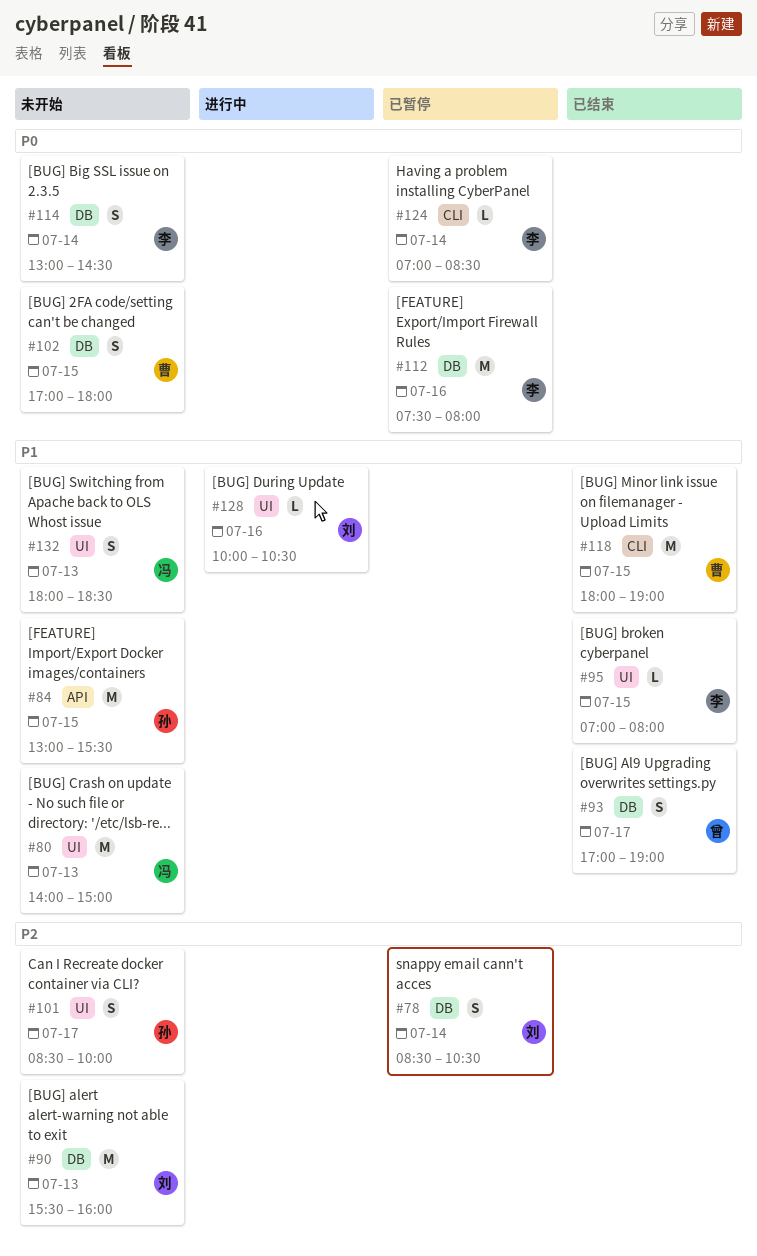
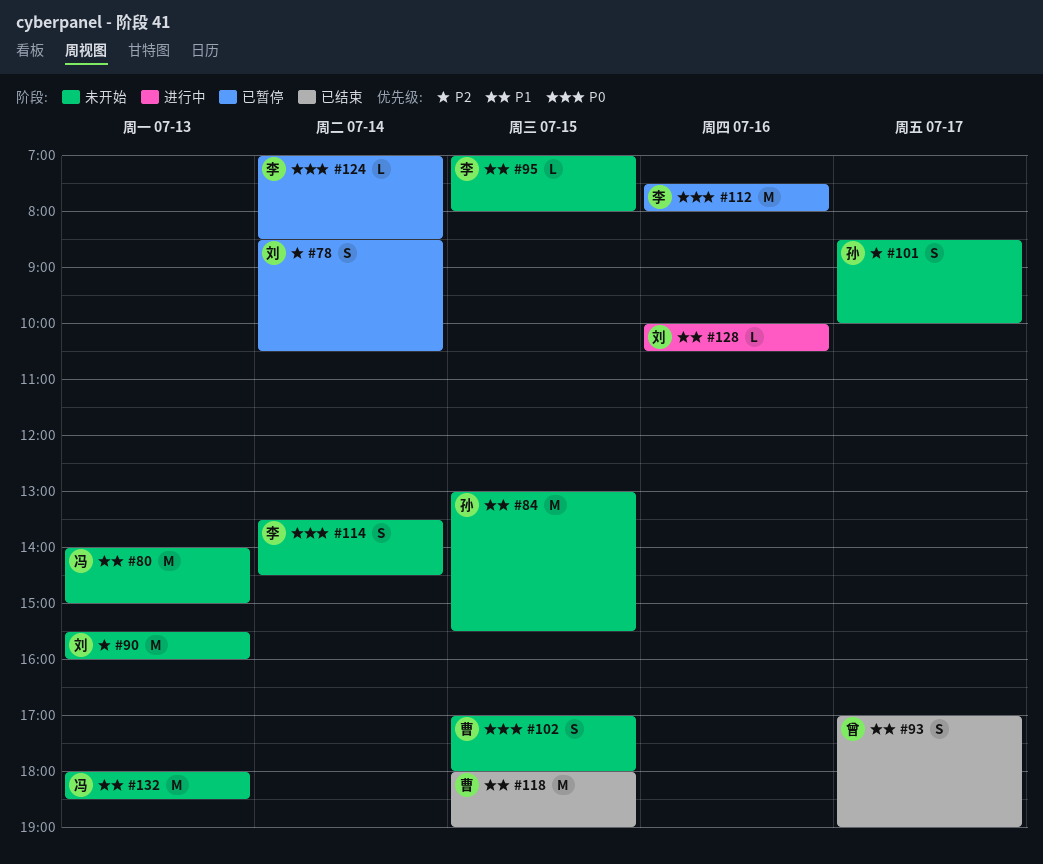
#95, status: 已结束 -> 未开始
#114, begins: 13:00 -> 13:30
#132, estimate: S -> M

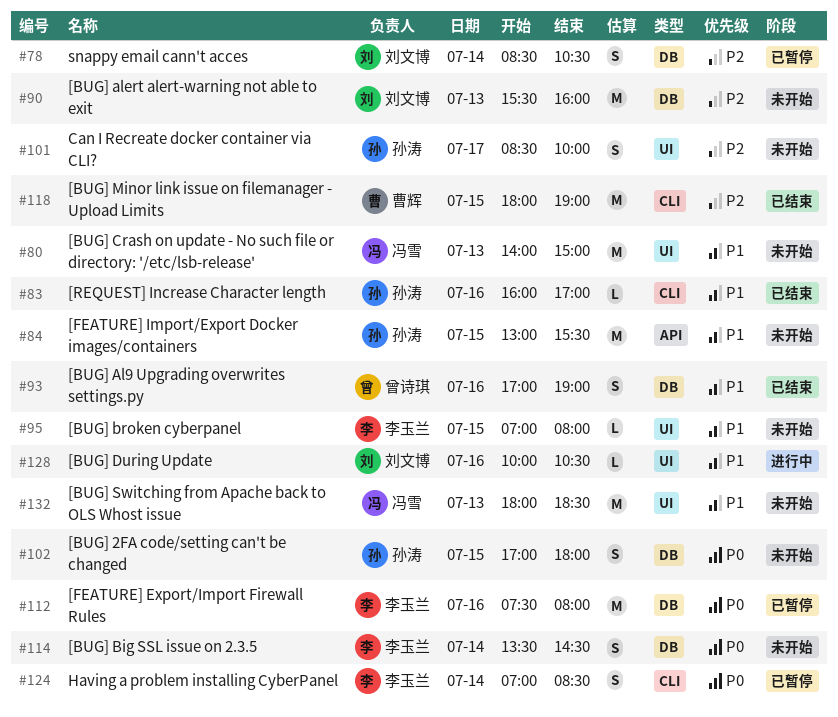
#83: none -> present
#93, day: Jul 17 -> Jul 16
#102, owner: 曹辉 -> 孙涛
#118, priority: P1 -> P2
#124, estimate: L -> S

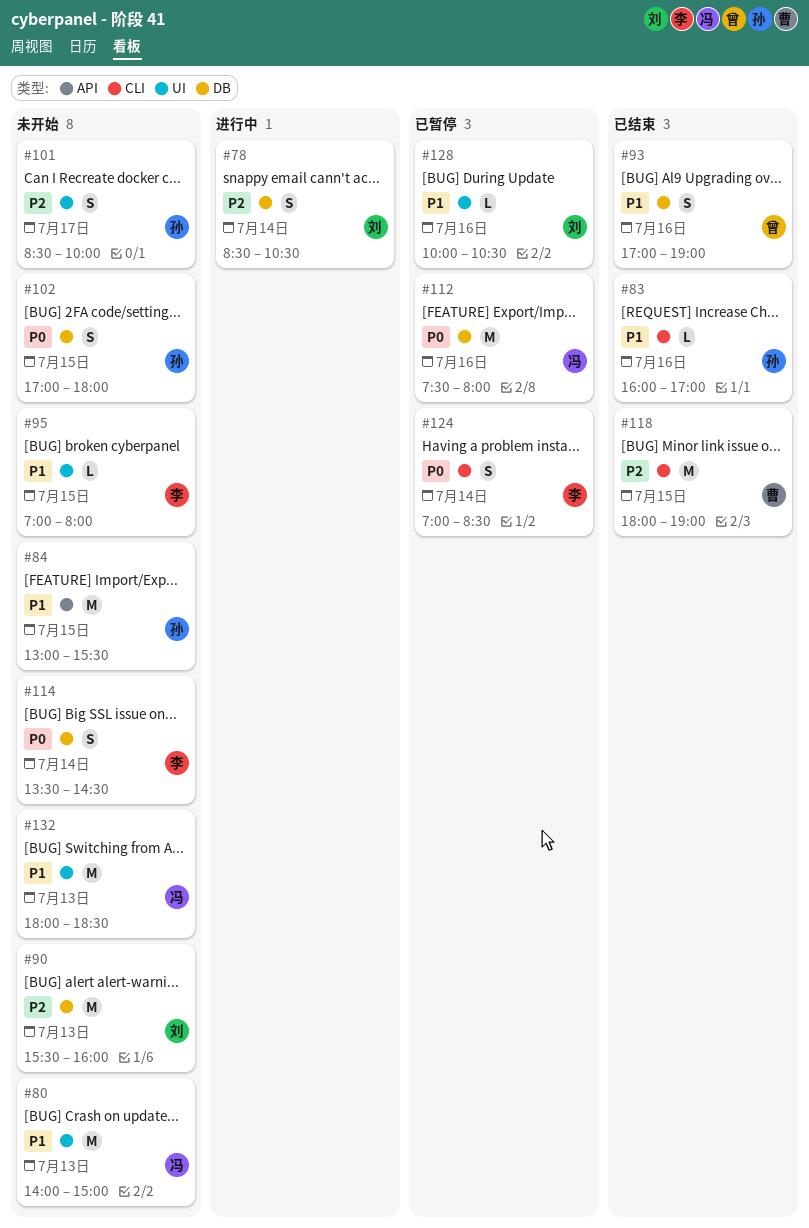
#78, status: 已暂停 -> 进行中
#112, owner: 李玉兰 -> 冯雪
#128, status: 进行中 -> 已暂停

